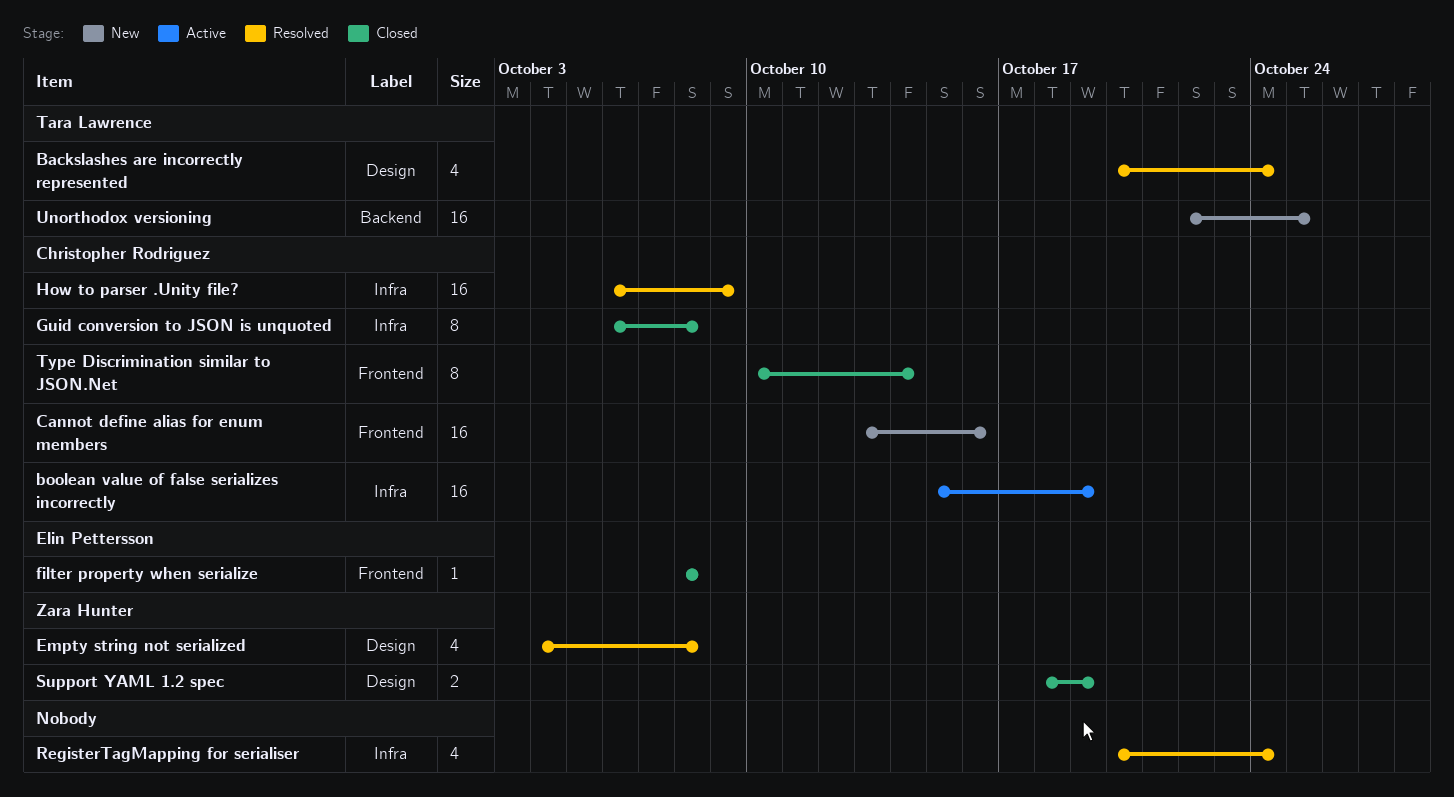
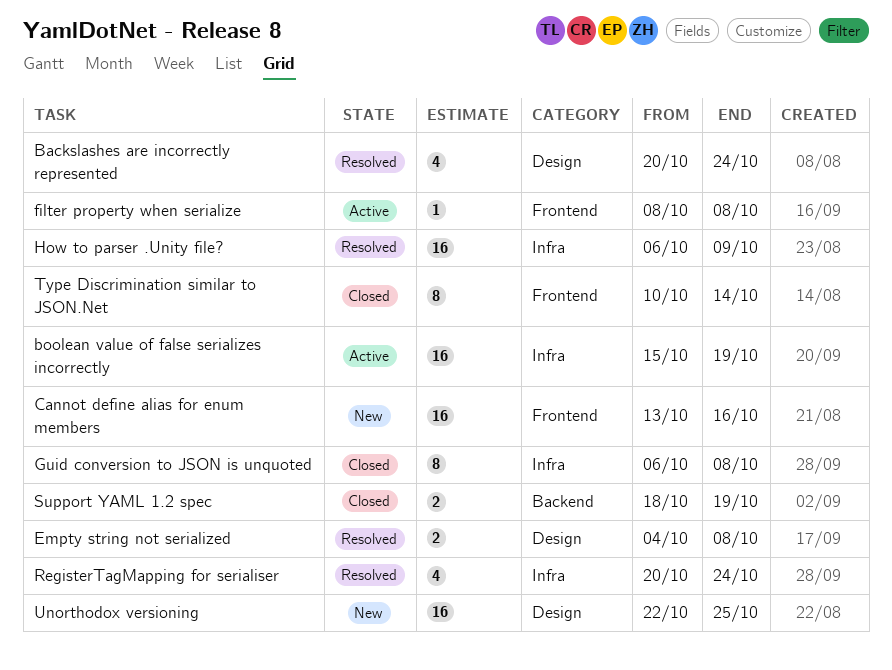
Empty string not serialized, estimate: 4 -> 2
filter property when serialize, status: Closed -> Active
Support YAML 1.2 spec, label: Design -> Backend
Unorthodox versioning, label: Backend -> Design

